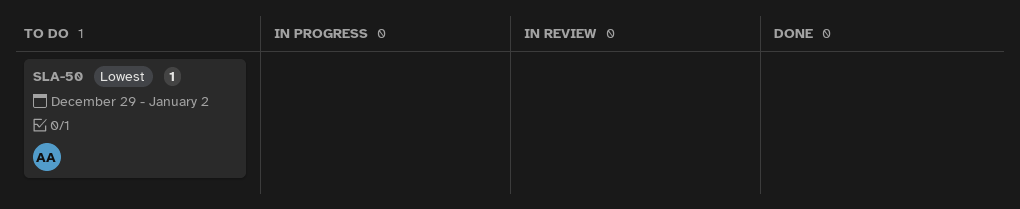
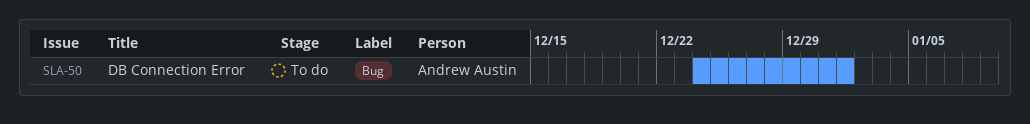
SLA-50, start: Dec 29 -> Dec 24
SLA-50, due: Jan 2 -> Jan 1

